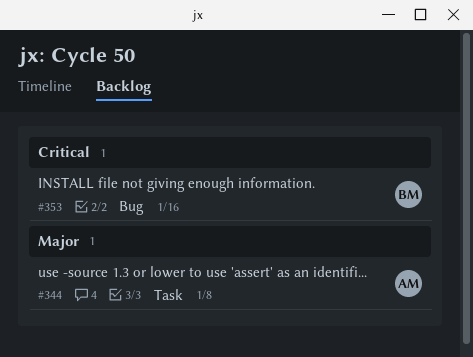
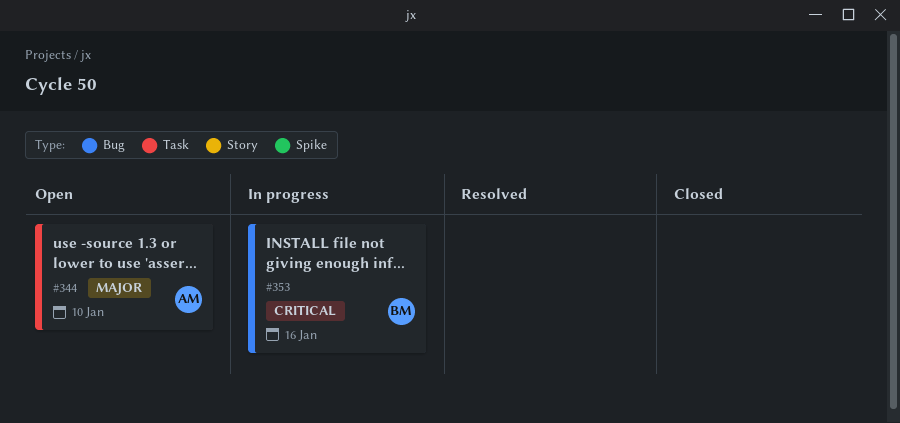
#344, due: Jan 8 -> Jan 10

